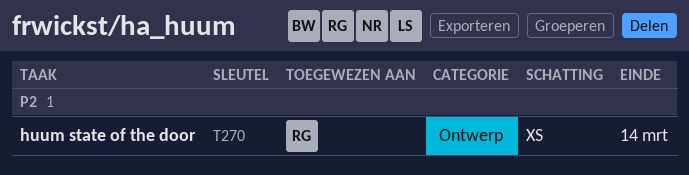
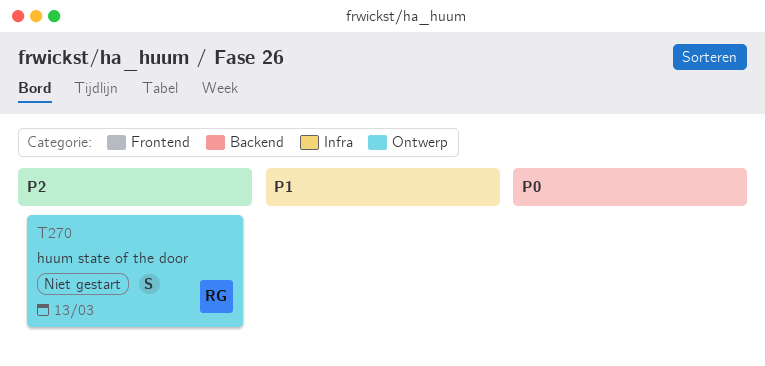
T270, estimate: XS -> S
T270, due: Mar 14 -> Mar 13

